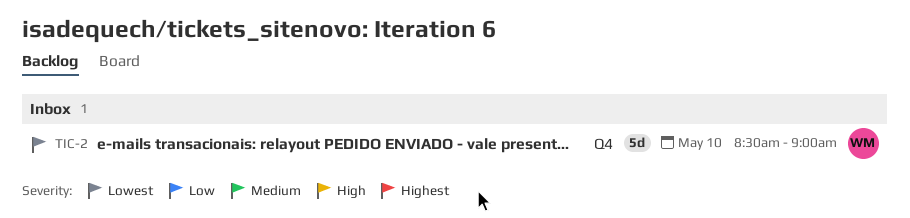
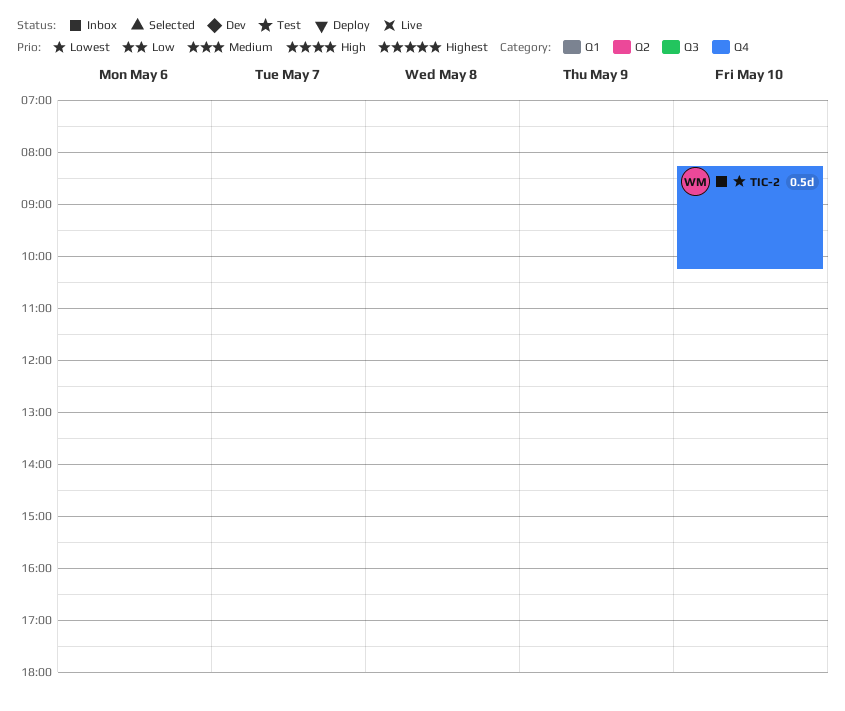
TIC-2, estimate: 5d -> 0.5d
TIC-2, begins: 08:30 -> 08:15
TIC-2, ends: 09:00 -> 10:15

